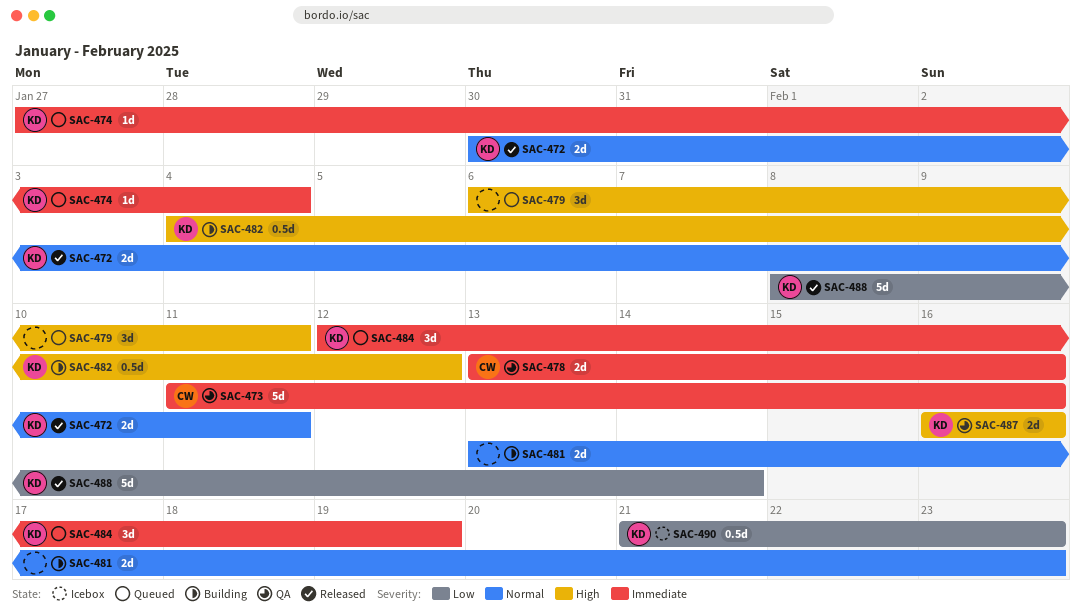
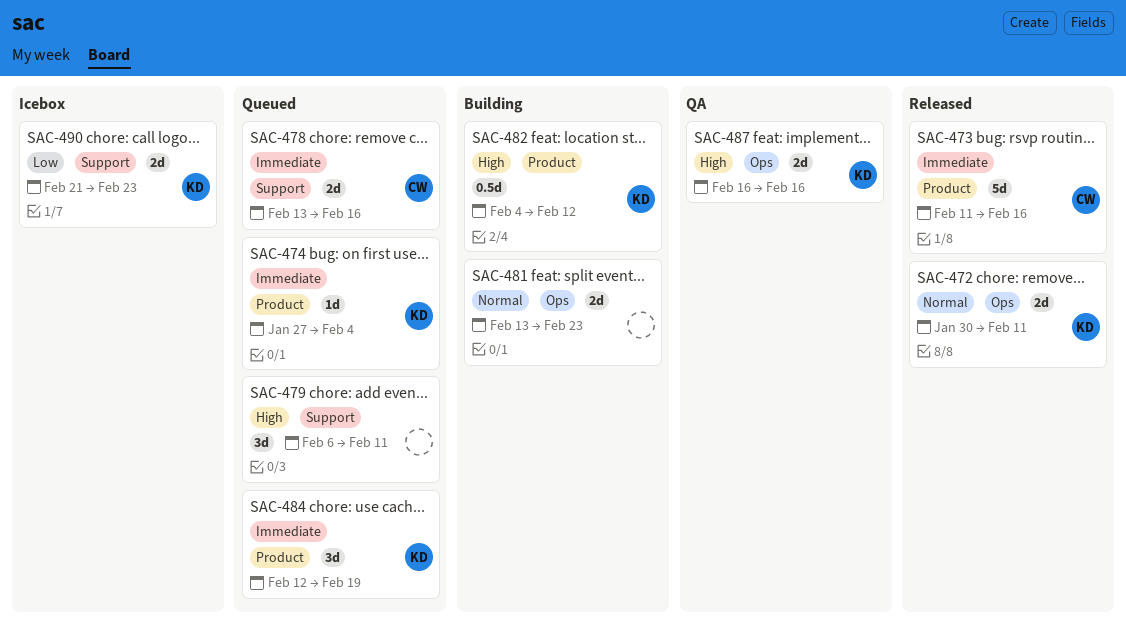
SAC-473, status: QA -> Released
SAC-478, status: QA -> Queued
SAC-488: present -> none
SAC-490, estimate: 0.5d -> 2d

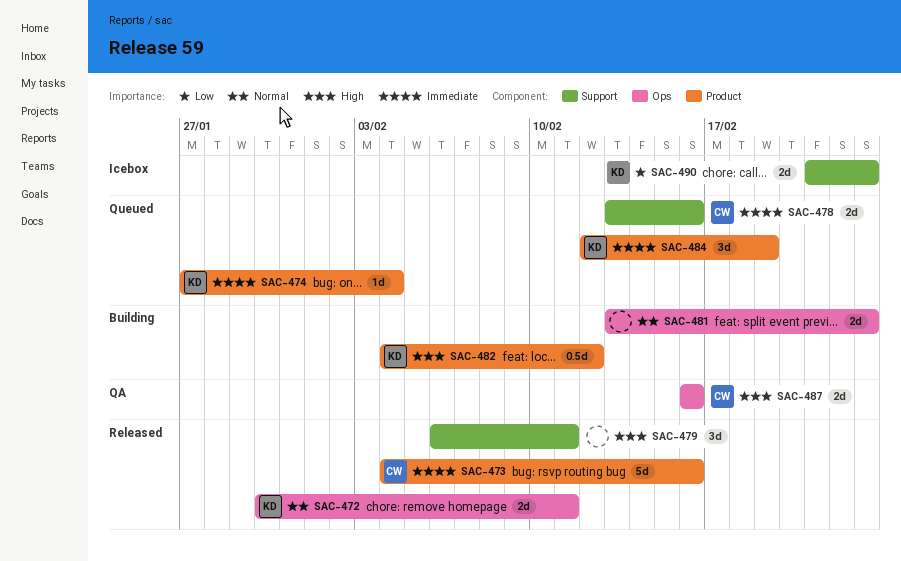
SAC-473, start: Feb 11 -> Feb 4
SAC-479, status: Queued -> Released
SAC-487, owner: KD -> CW

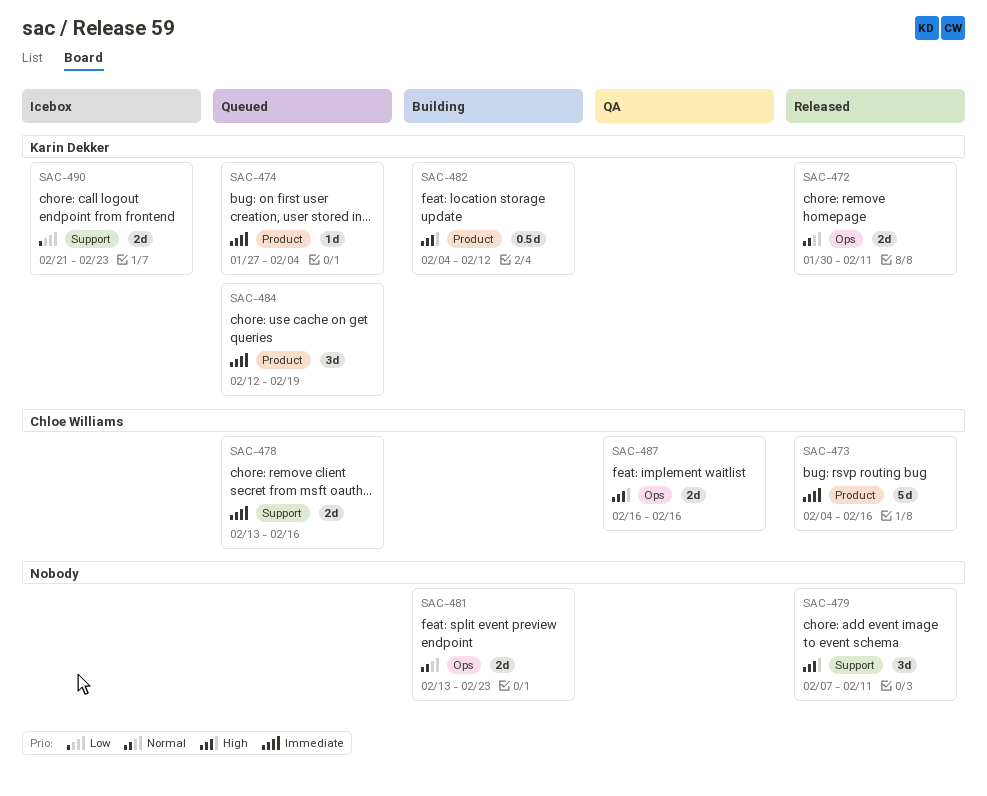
SAC-479, start: Feb 6 -> Feb 7

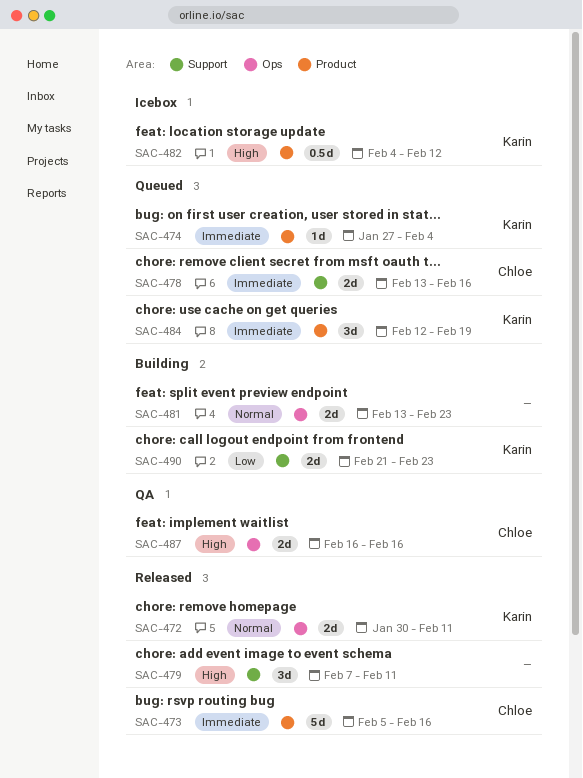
SAC-473, start: Feb 4 -> Feb 5
SAC-482, status: Building -> Icebox
SAC-490, status: Icebox -> Building

